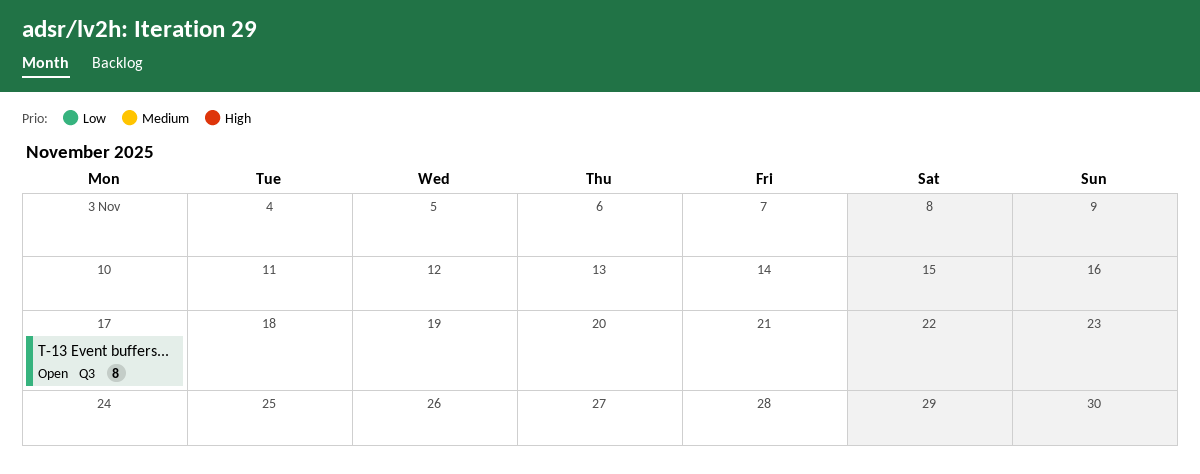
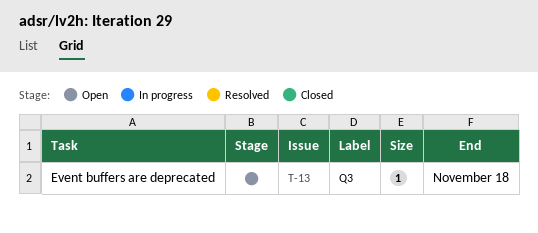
T-13, estimate: 8 -> 1
T-13, due: Nov 17 -> Nov 18

